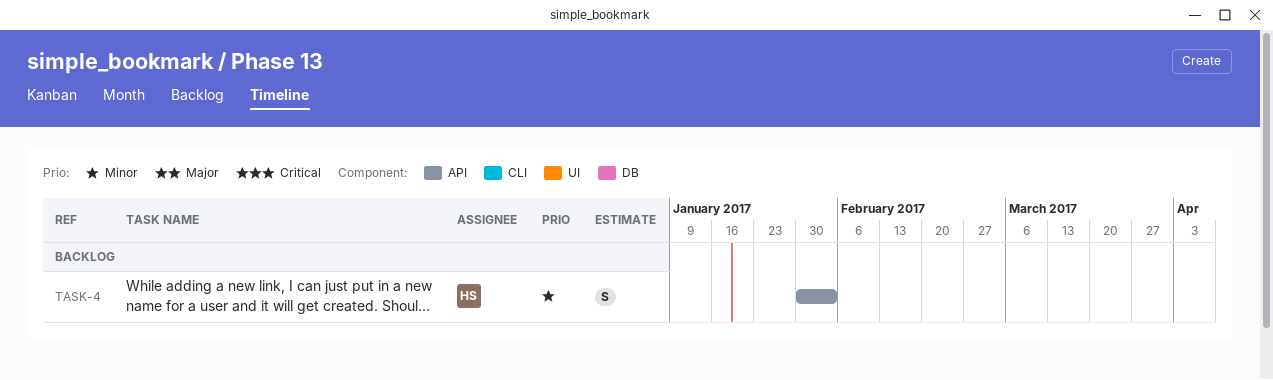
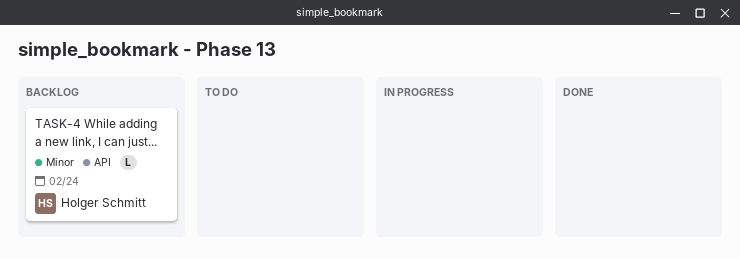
TASK-4, estimate: S -> L
TASK-4, due: Feb 3 -> Feb 24

